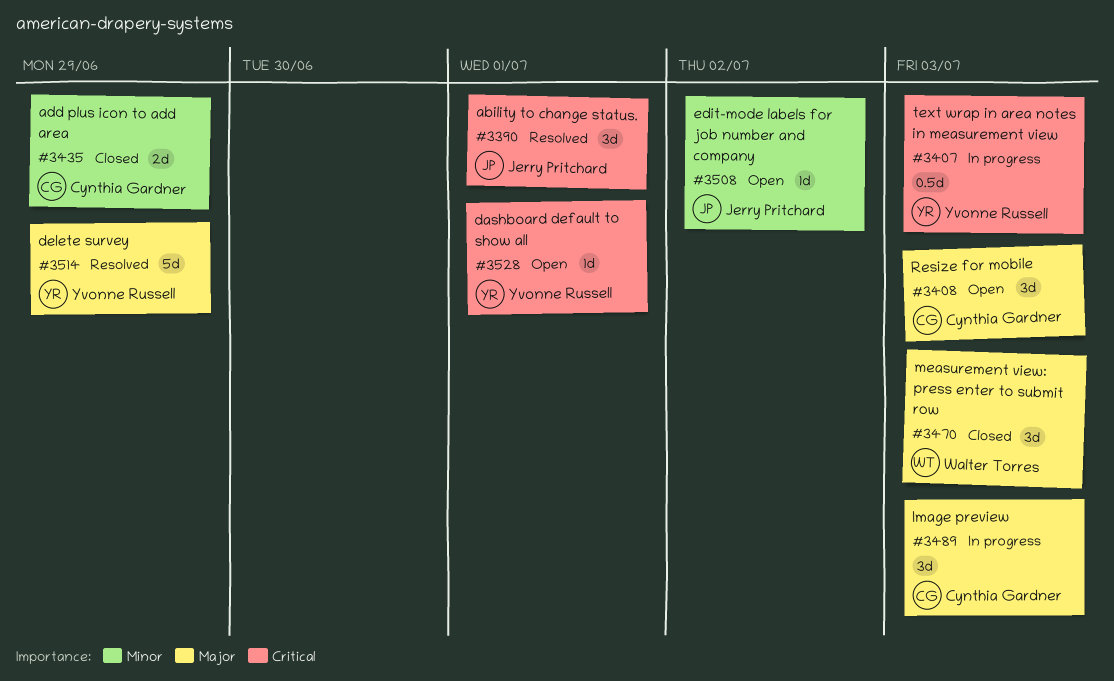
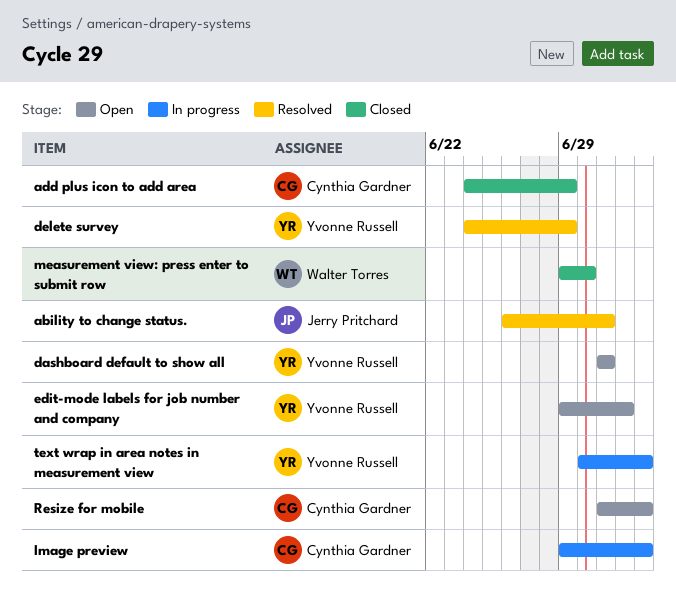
edit-mode labels for job number and company, owner: Jerry Pritchard -> Yvonne Russell
measurement view: press enter to submit row, due: Jul 3 -> Jun 30

